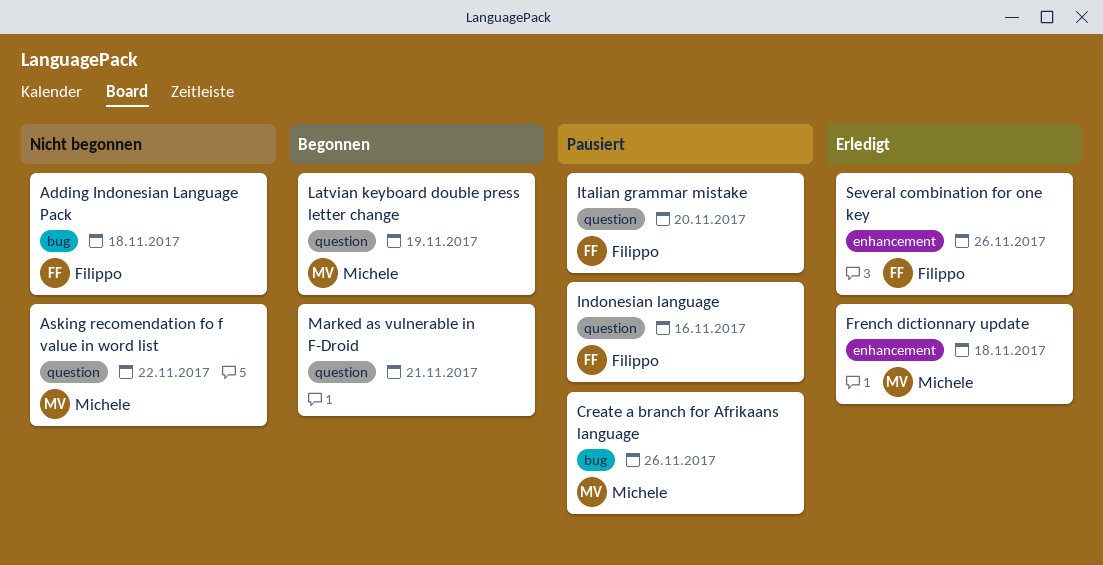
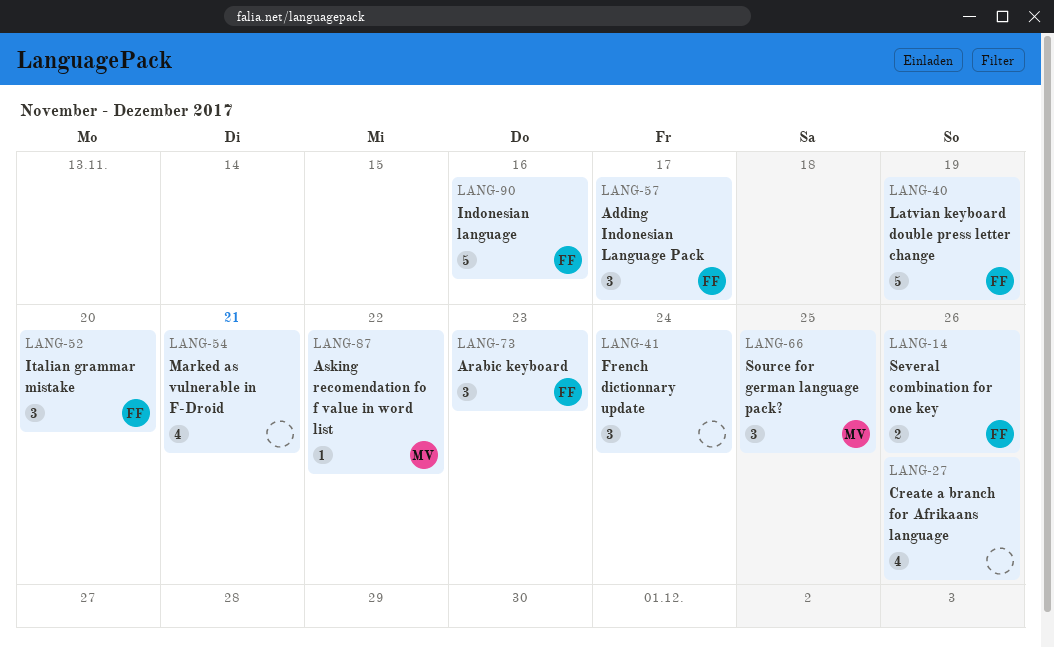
Adding Indonesian Language Pack, due: Nov 18 -> Nov 17
Arabic keyboard: none -> present
Create a branch for Afrikaans language, owner: Michele -> none
French dictionnary update, owner: Michele -> none
French dictionnary update, due: Nov 18 -> Nov 24
Latvian keyboard double press letter change, owner: Michele -> Filippo
Source for german language pack?: none -> present

